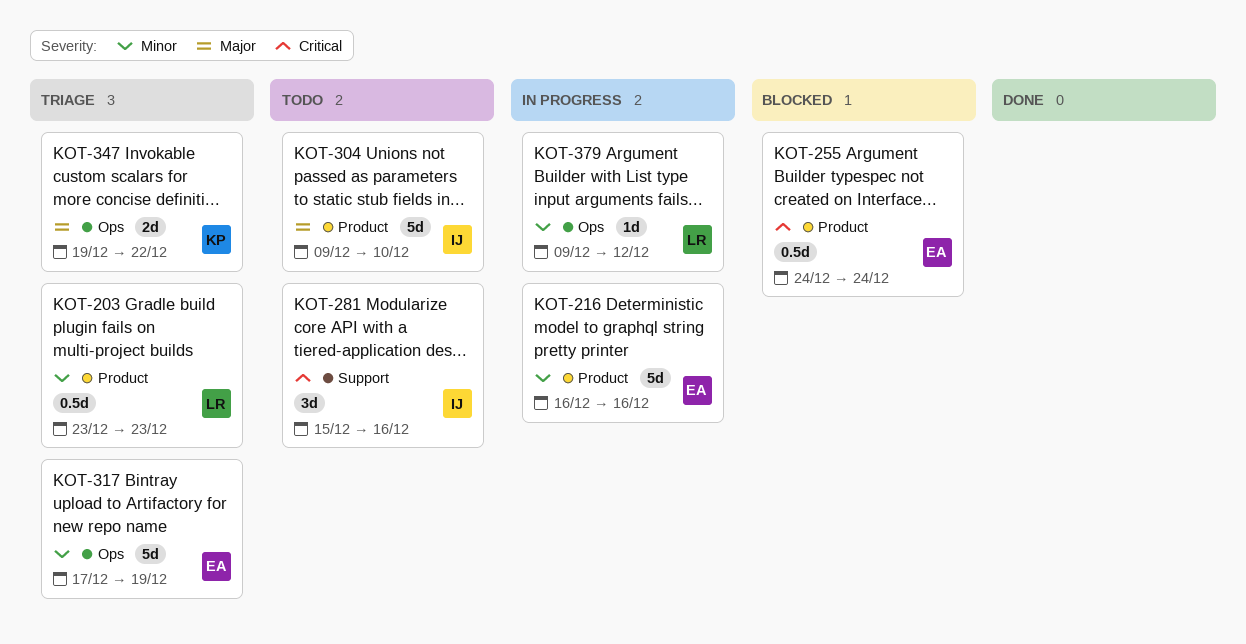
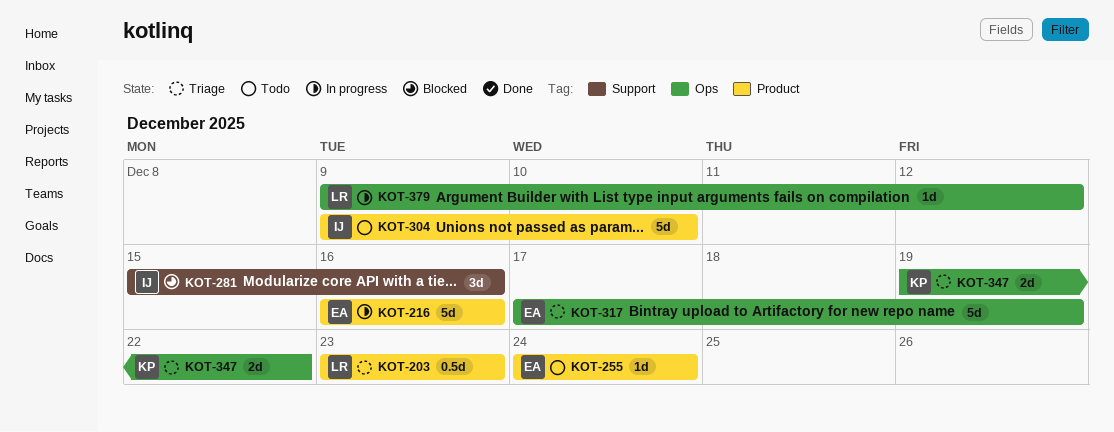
KOT-255, status: Blocked -> Todo
KOT-255, estimate: 0.5d -> 1d
KOT-281, status: Todo -> Blocked

